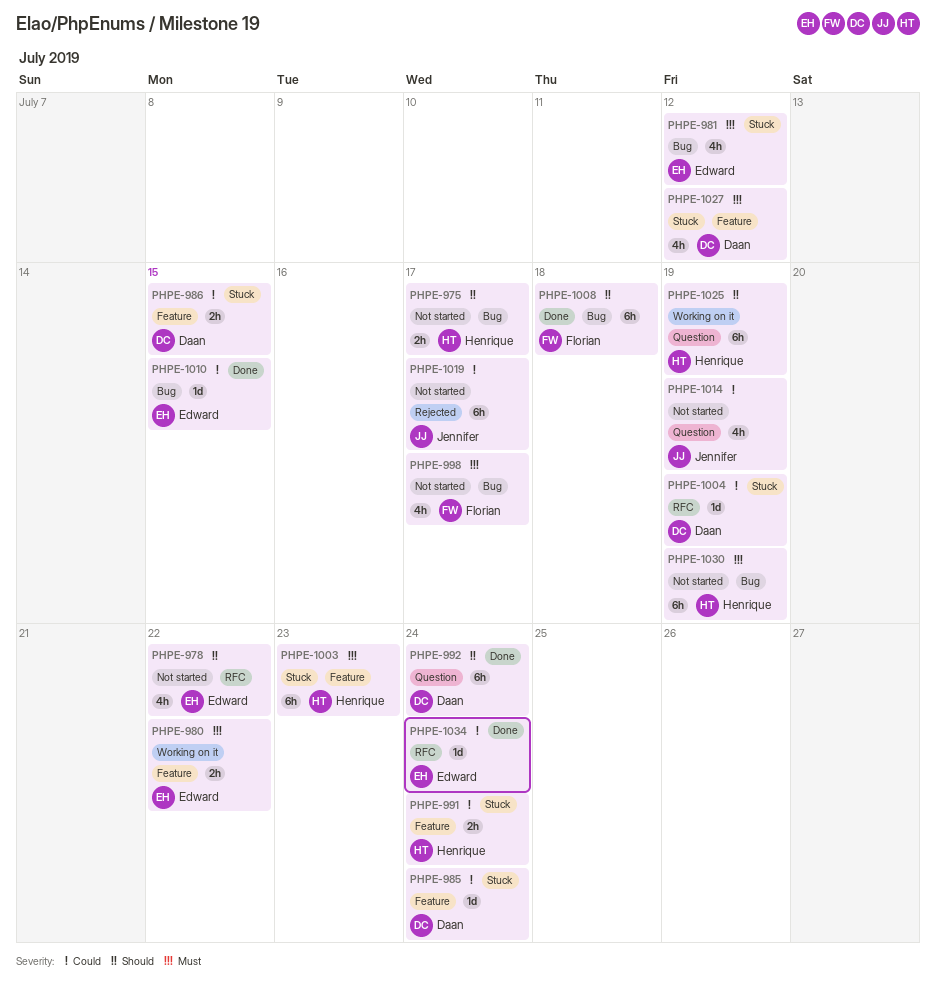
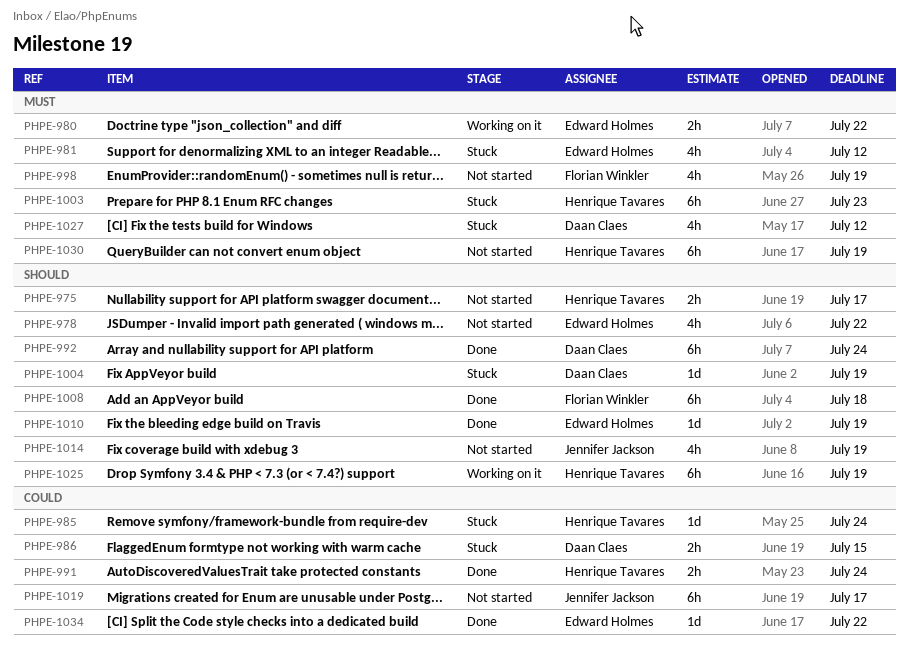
PHPE-985, owner: Daan Claes -> Henrique Tavares
PHPE-991, status: Stuck -> Done
PHPE-998, due: Jul 17 -> Jul 19
PHPE-1004, priority: Could -> Should
PHPE-1010, priority: Could -> Should
PHPE-1010, due: Jul 15 -> Jul 19
PHPE-1014, priority: Could -> Should
PHPE-1034, due: Jul 24 -> Jul 22

